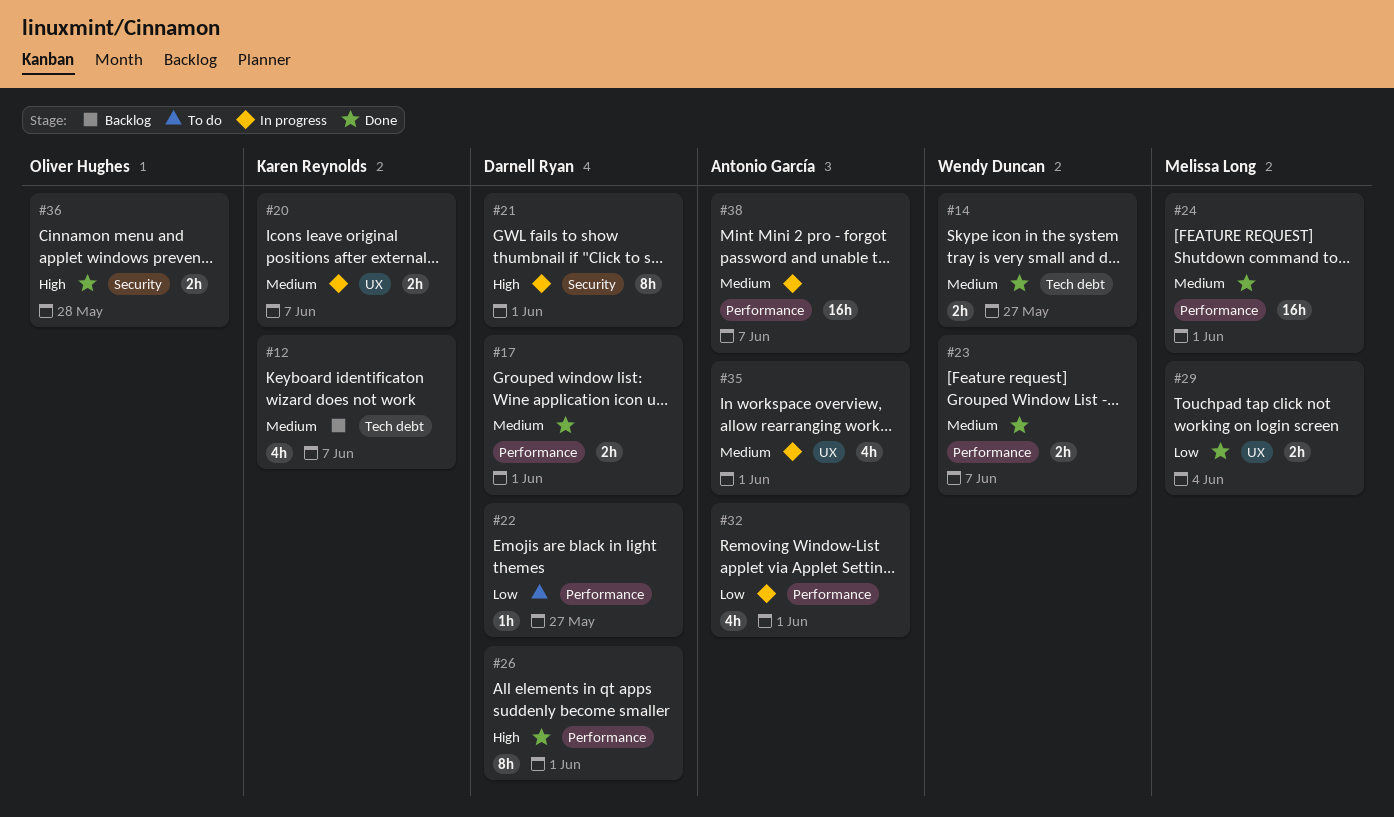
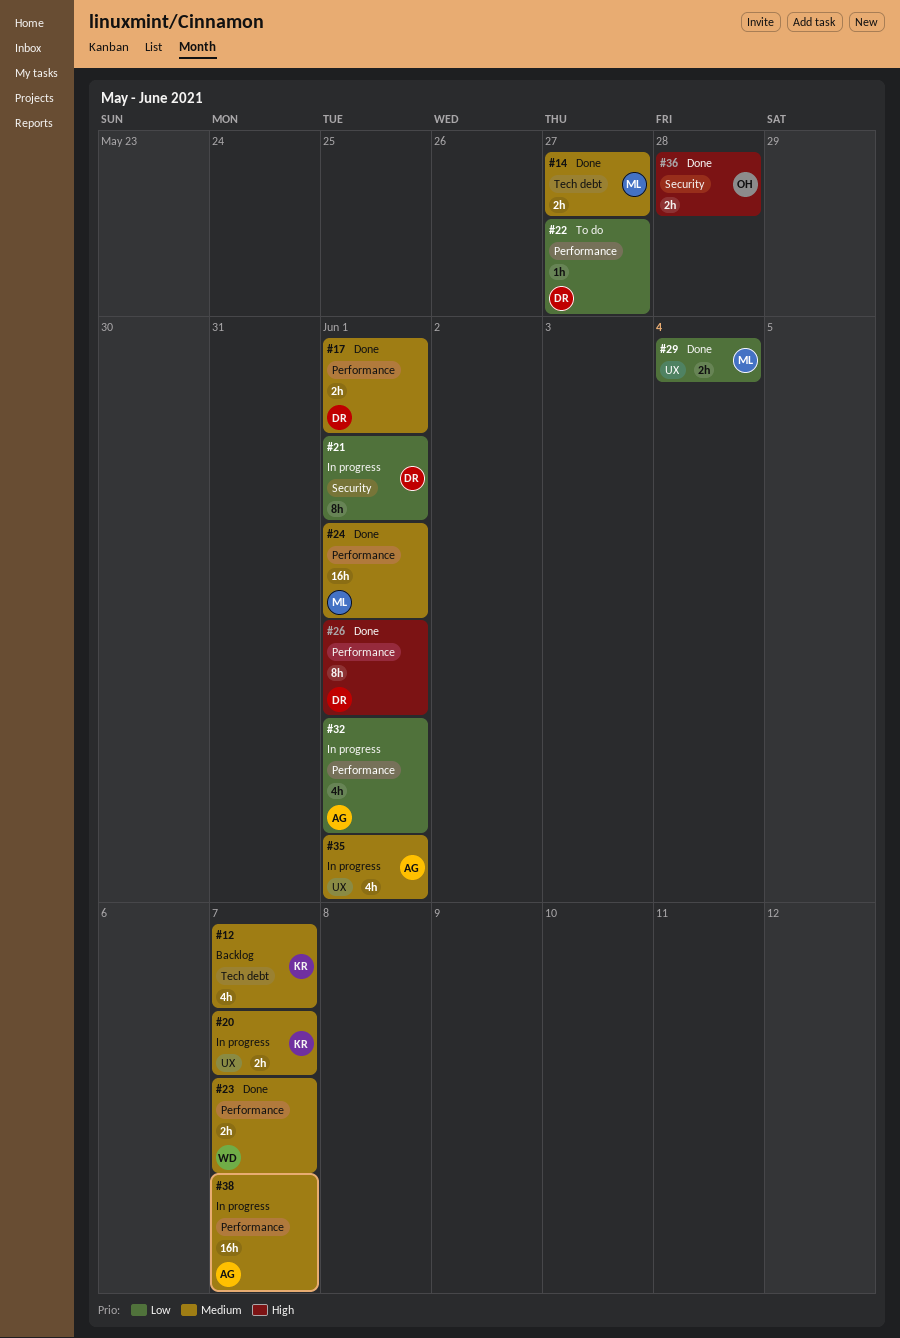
#14, owner: Wendy Duncan -> Melissa Long
#21, priority: High -> Low

